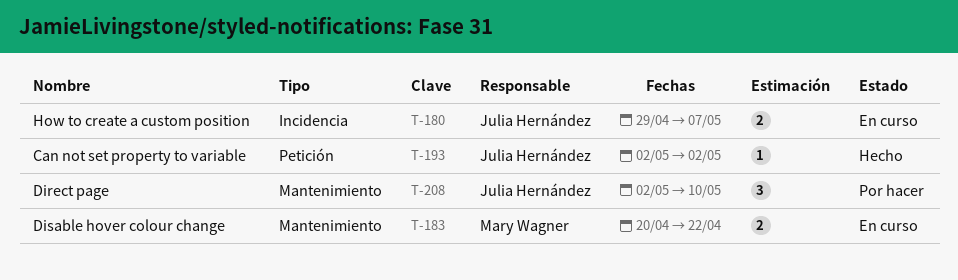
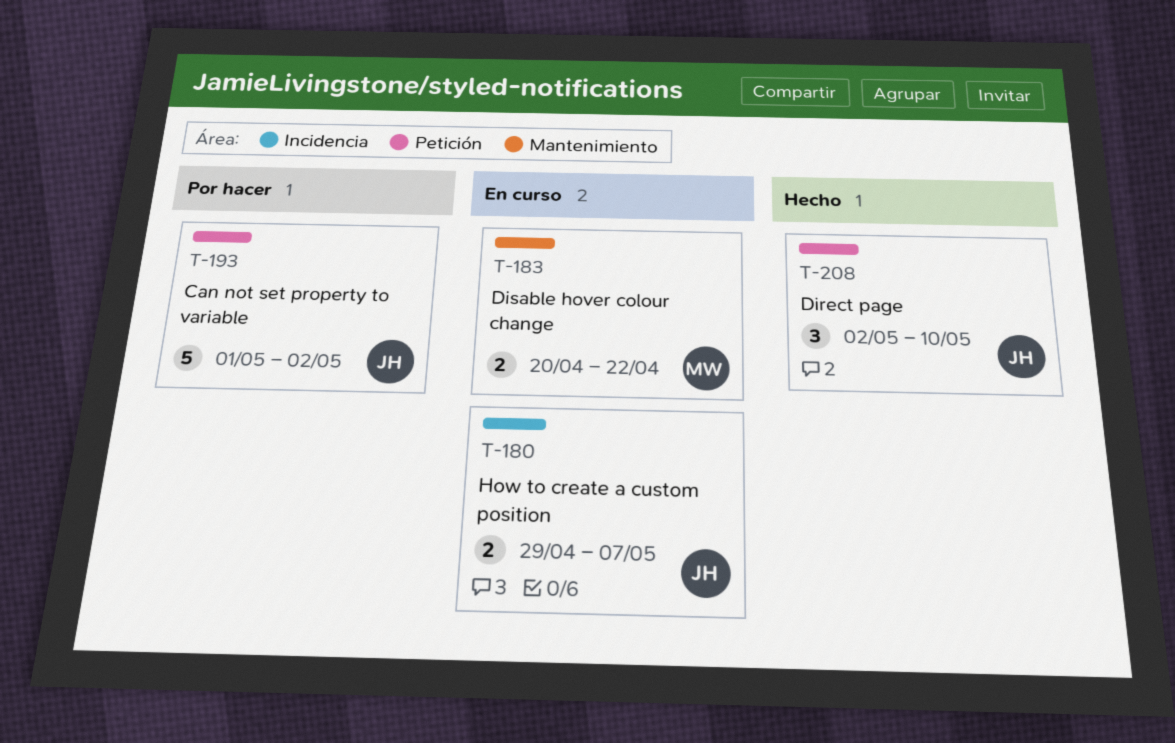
T-193, status: Hecho -> Por hacer
T-193, estimate: 1 -> 5
T-193, start: May 2 -> May 1
T-208, status: Por hacer -> Hecho
T-208, label: Mantenimiento -> Petición

